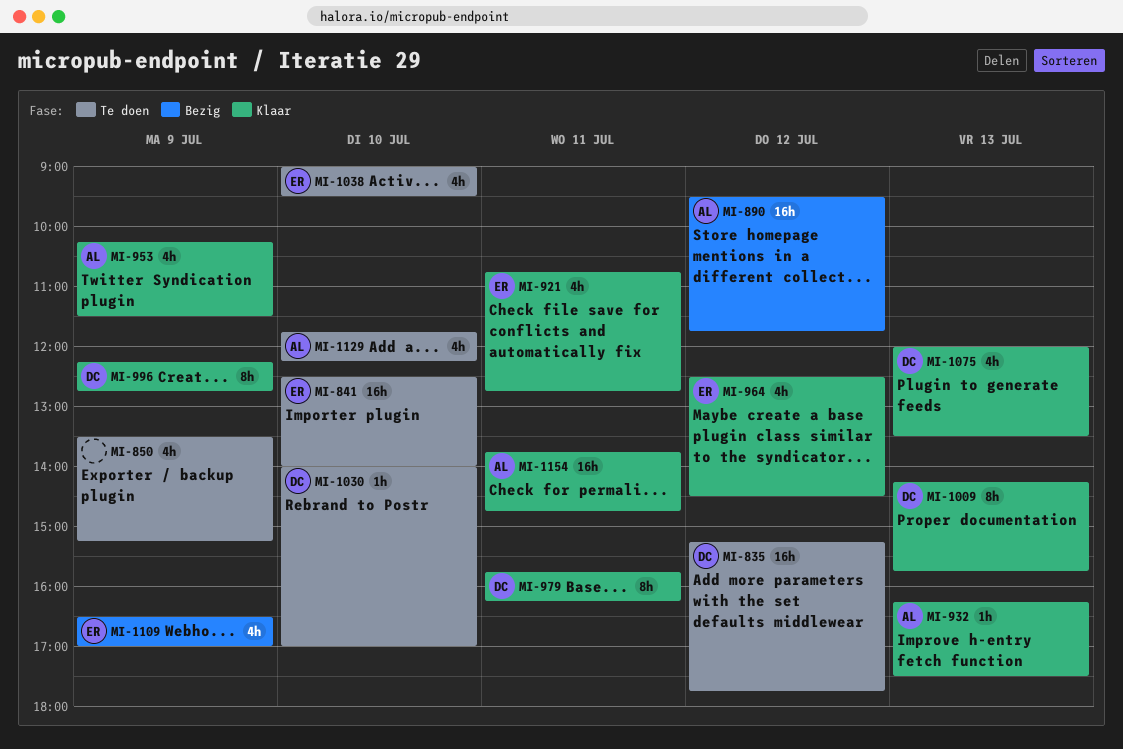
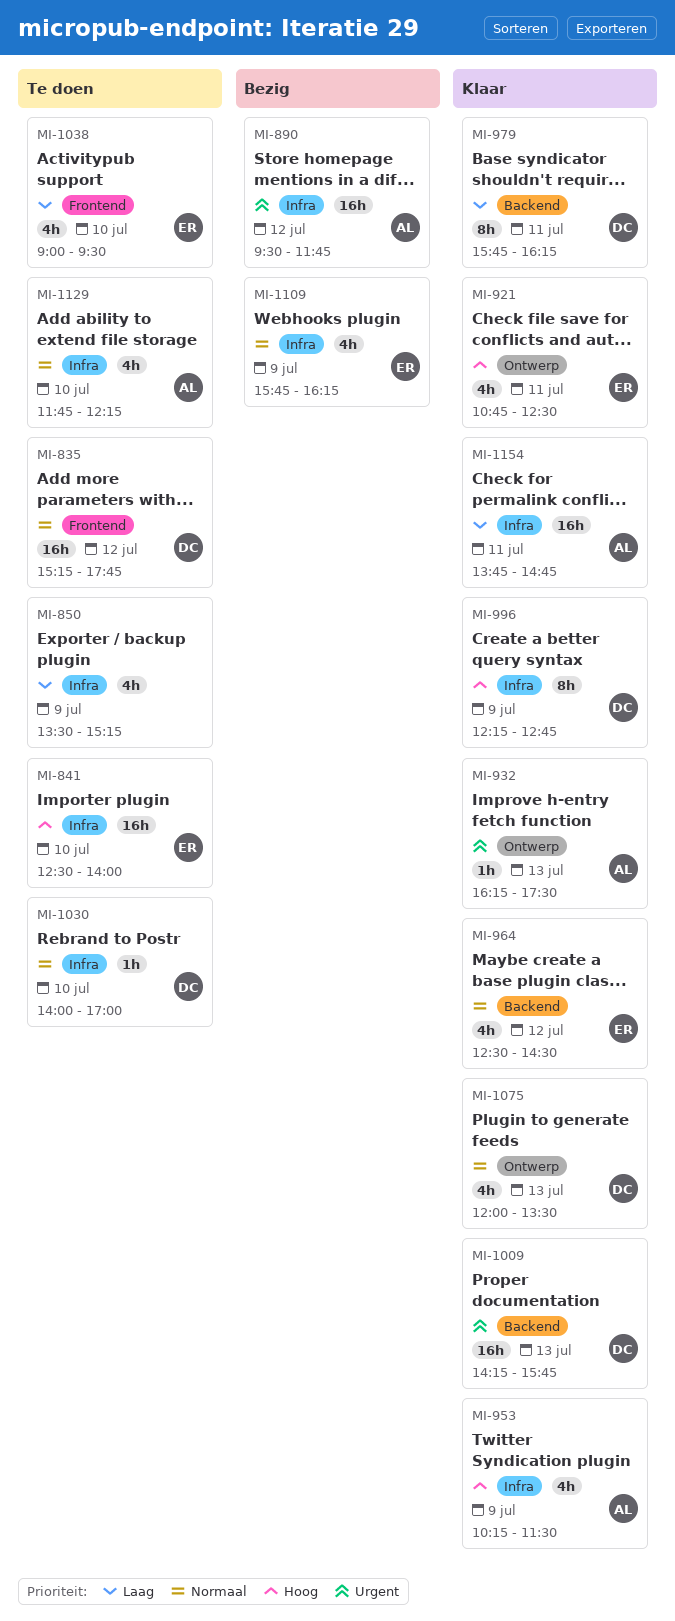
MI-921, ends: 12:45 -> 12:30
MI-1009, estimate: 8h -> 16h
MI-1109, begins: 16:30 -> 15:45
MI-1109, ends: 17:00 -> 16:15

